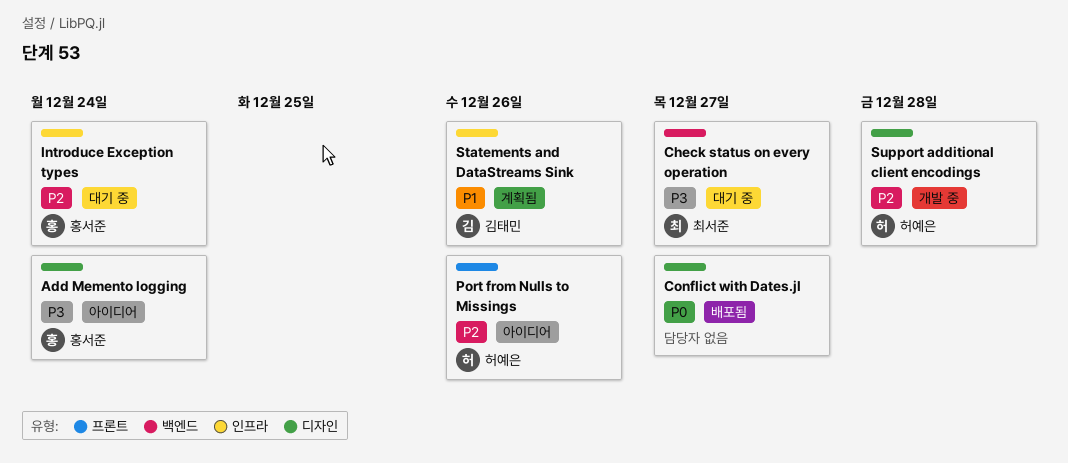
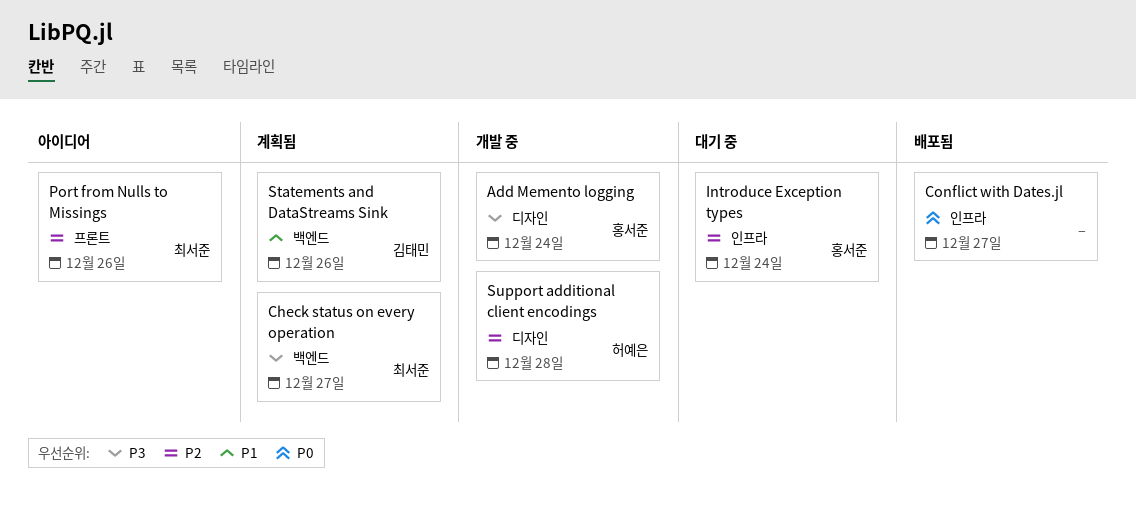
Add Memento logging, status: 아이디어 -> 개발 중
Check status on every operation, status: 대기 중 -> 계획됨
Conflict with Dates.jl, label: 디자인 -> 인프라
Port from Nulls to Missings, owner: 허예은 -> 최서준
Statements and DataStreams Sink, label: 인프라 -> 백엔드

